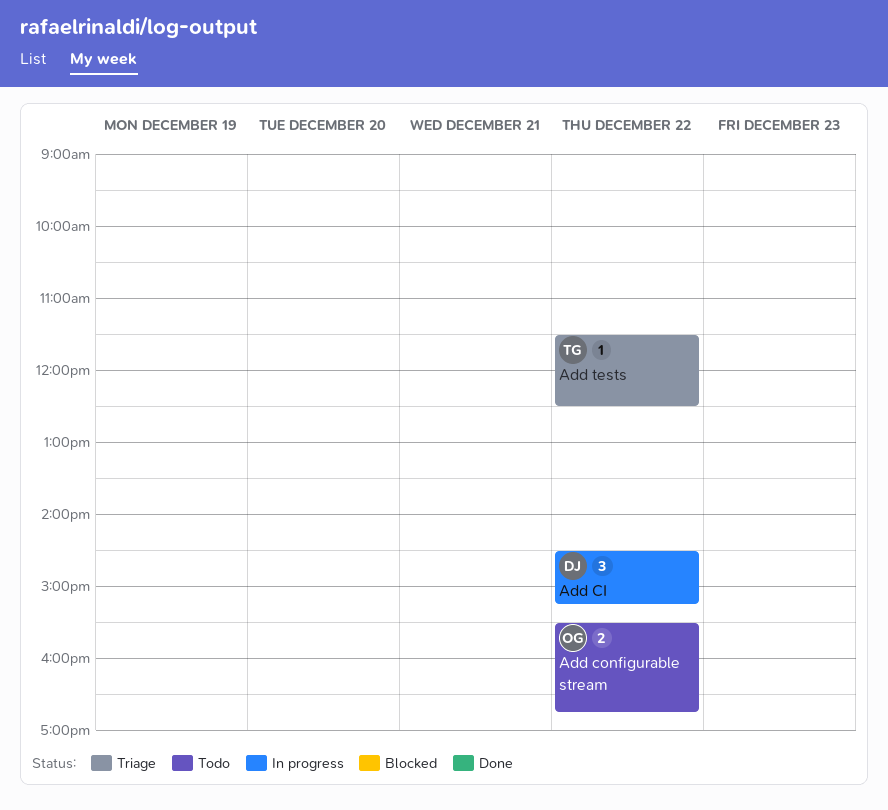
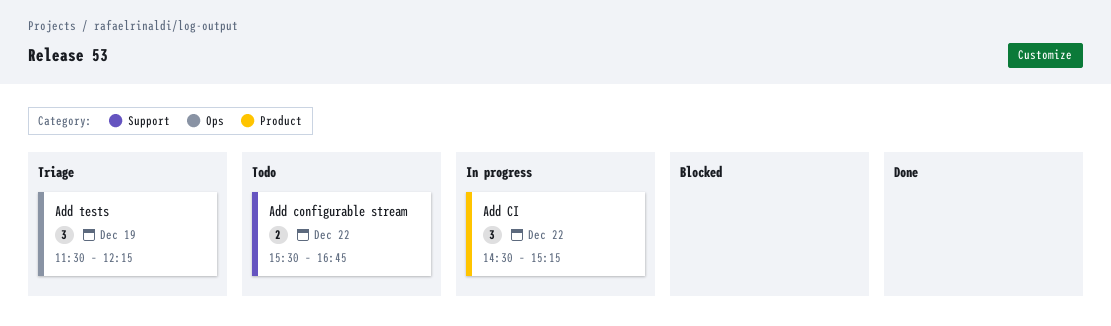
Add tests, estimate: 1 -> 3
Add tests, day: Dec 22 -> Dec 19
Add tests, ends: 12:30 -> 12:15

